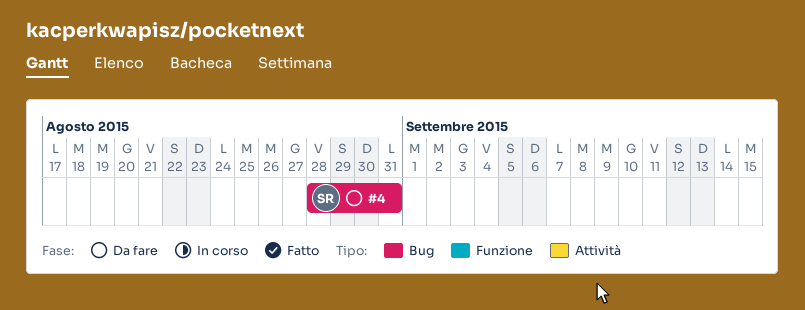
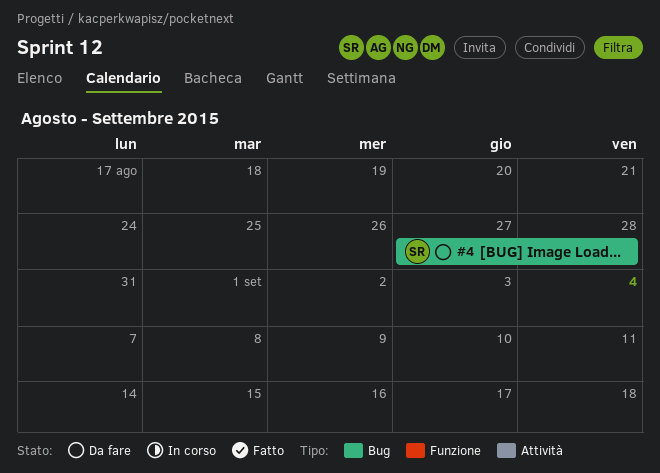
#4, start: Aug 28 -> Aug 27
#4, due: Aug 31 -> Aug 28

